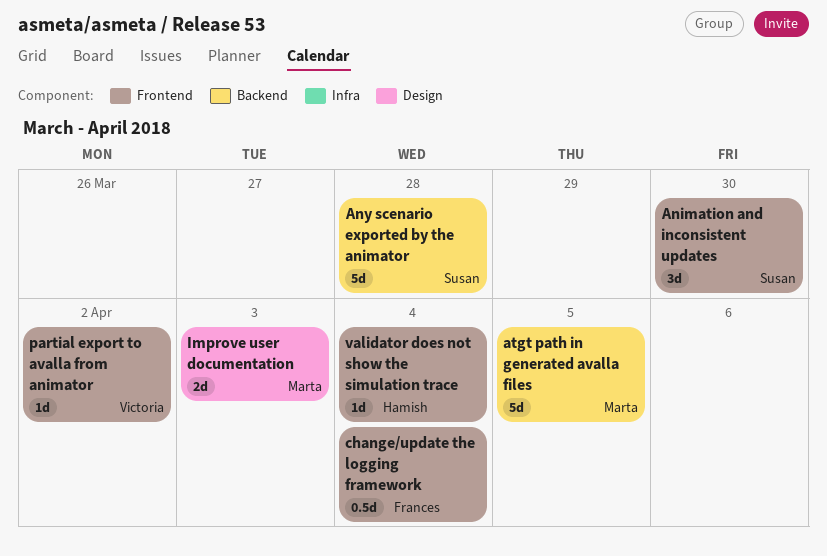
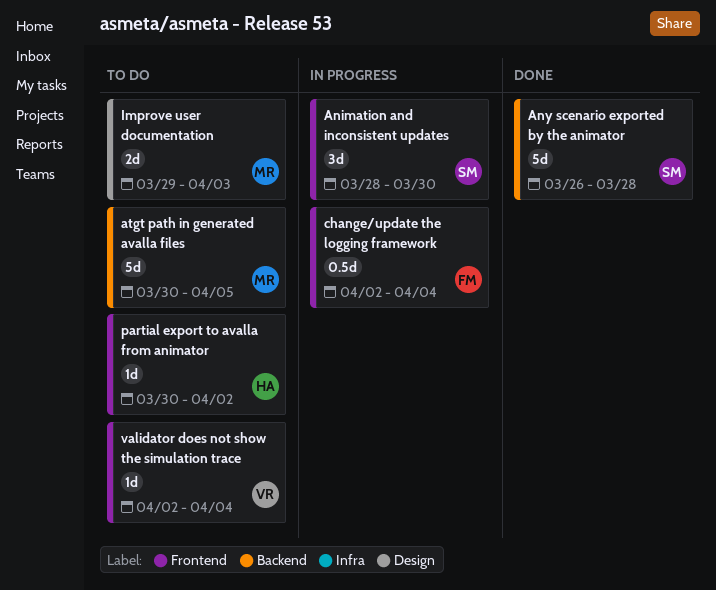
partial export to avalla from animator, owner: Victoria -> Hamish
validator does not show the simulation trace, owner: Hamish -> Victoria

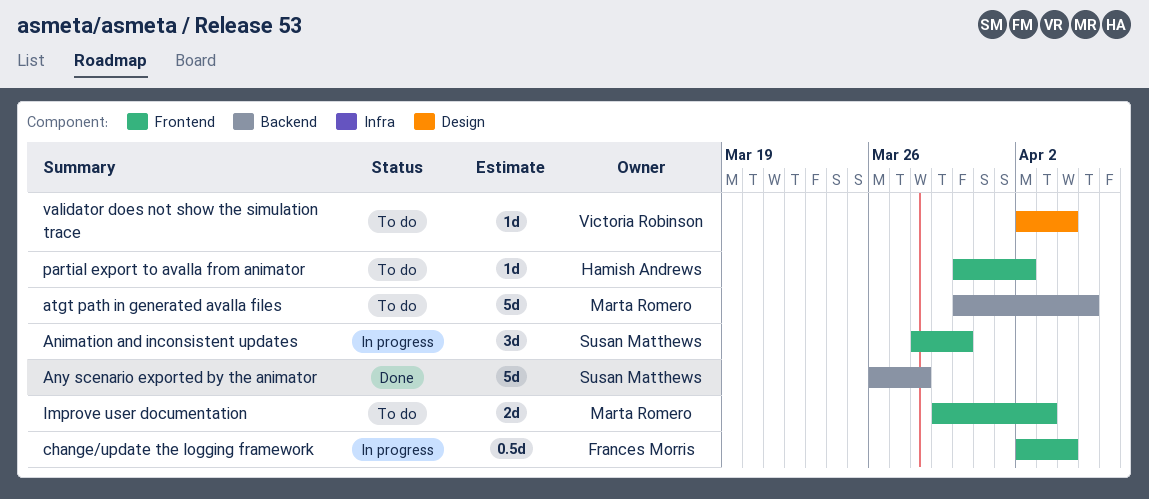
Improve user documentation, label: Design -> Frontend
validator does not show the simulation trace, label: Frontend -> Design

